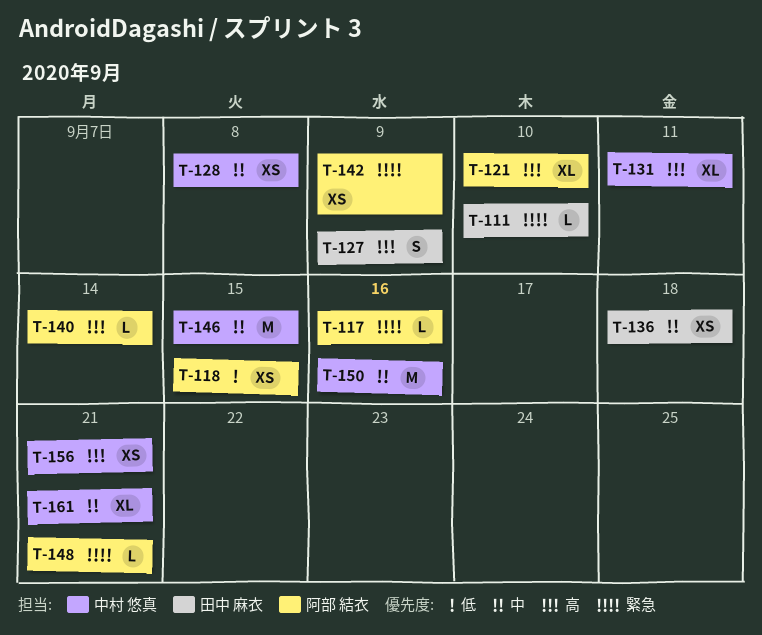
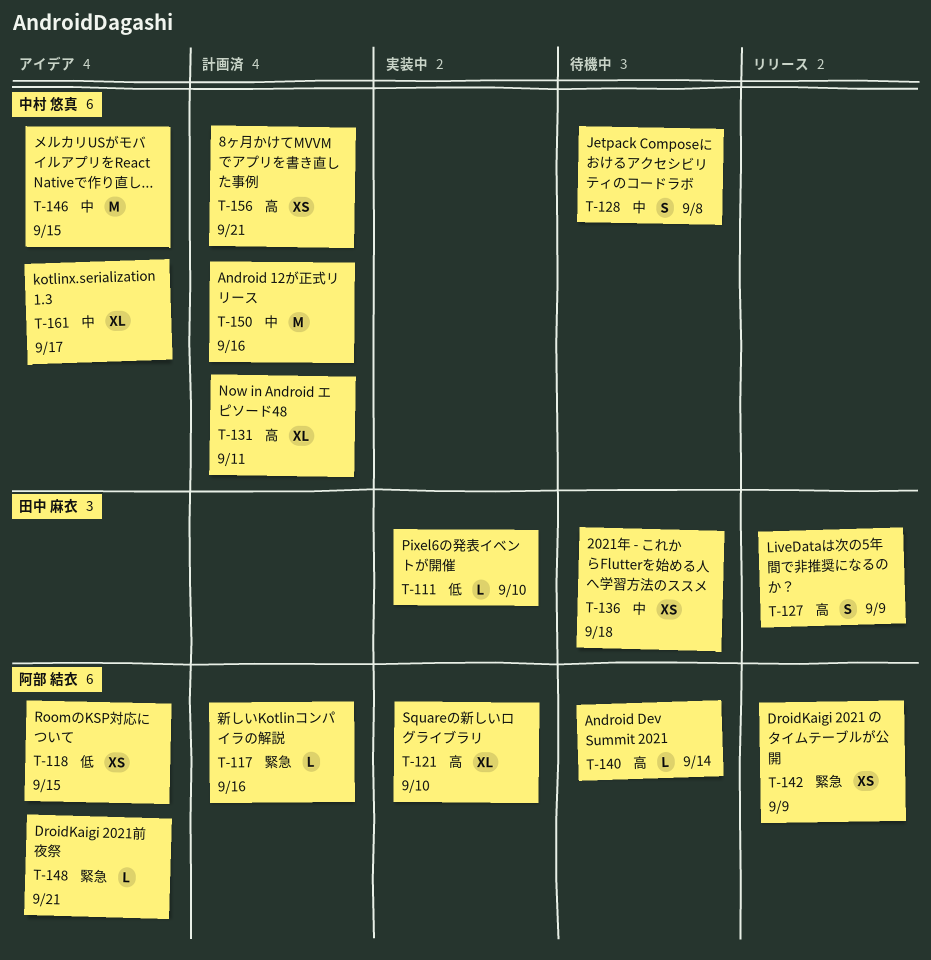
T-111, priority: 緊急 -> 低
T-128, estimate: XS -> S
T-161, due: Sep 21 -> Sep 17

